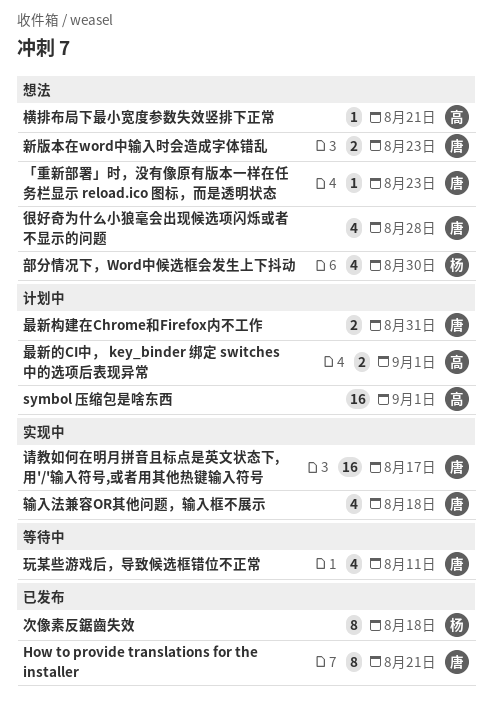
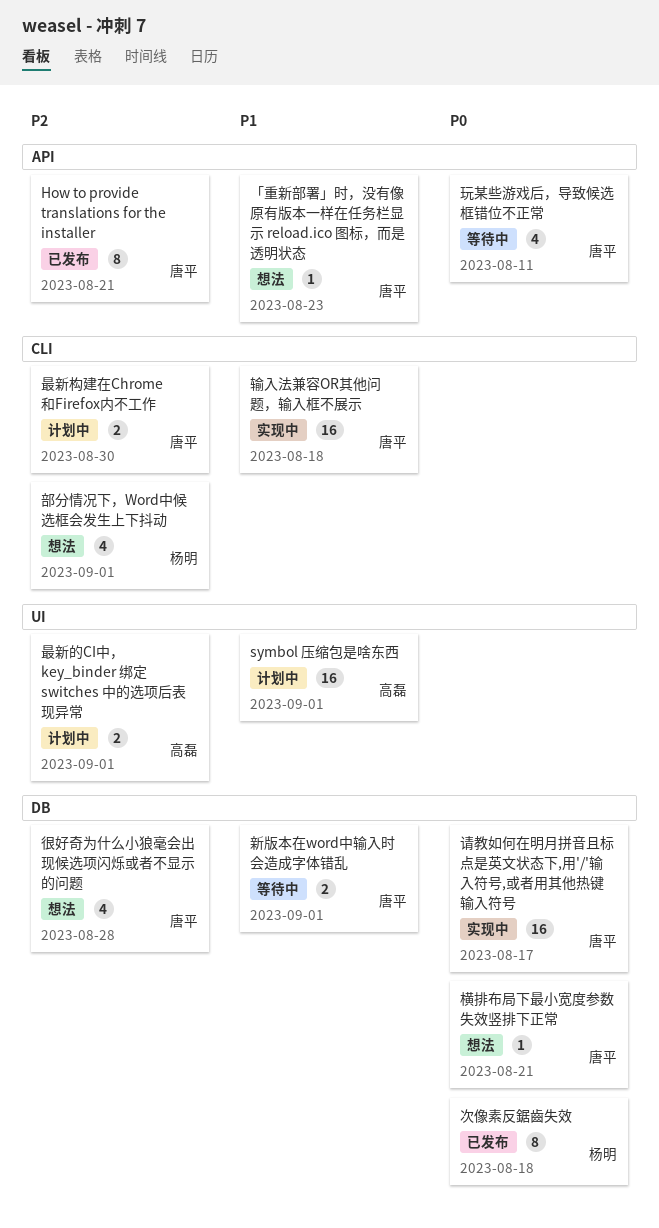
新版本在word中输入时会造成字体错乱, status: 想法 -> 等待中
新版本在word中输入时会造成字体错乱, due: Aug 23 -> Sep 1
最新构建在Chrome和Firefox内不工作, due: Aug 31 -> Aug 30
横排布局下最小宽度参数失效竖排下正常, owner: 高磊 -> 唐平
输入法兼容OR其他问题，输入框不展示, estimate: 4 -> 16
部分情况下，Word中候选框会发生上下抖动, due: Aug 30 -> Sep 1

